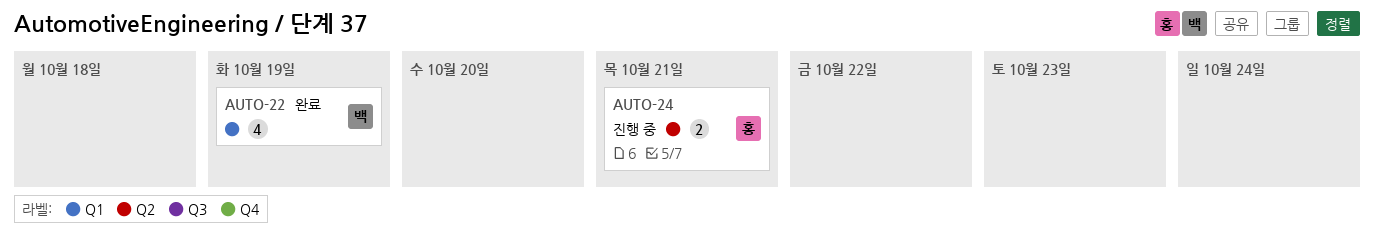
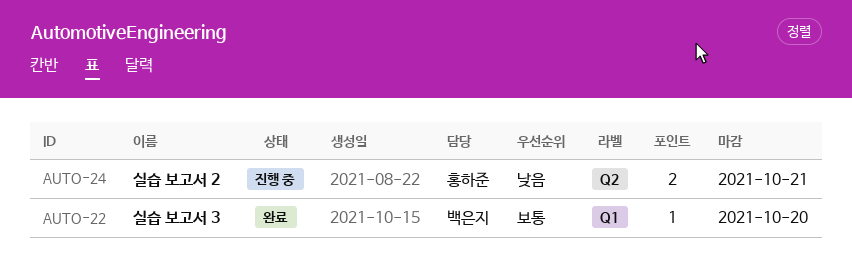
AUTO-22, estimate: 4 -> 1
AUTO-22, due: Oct 19 -> Oct 20

